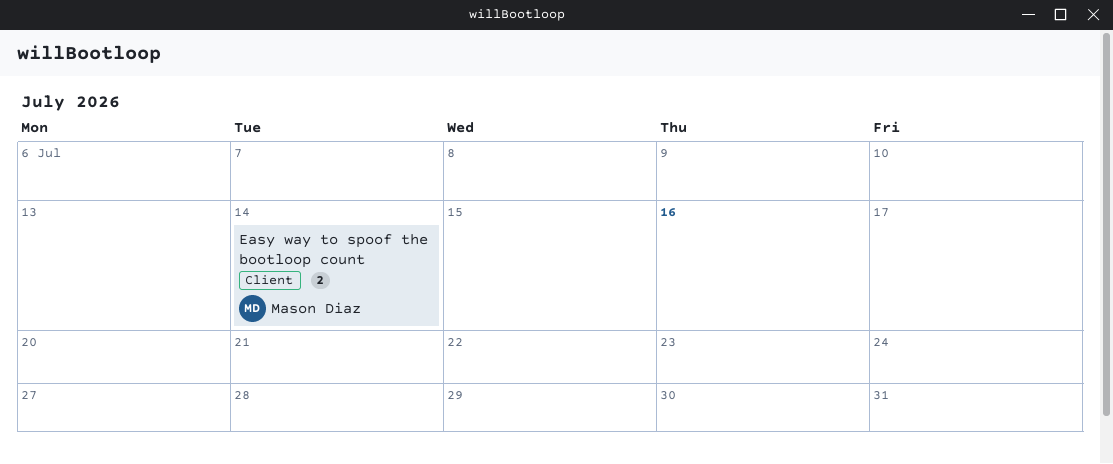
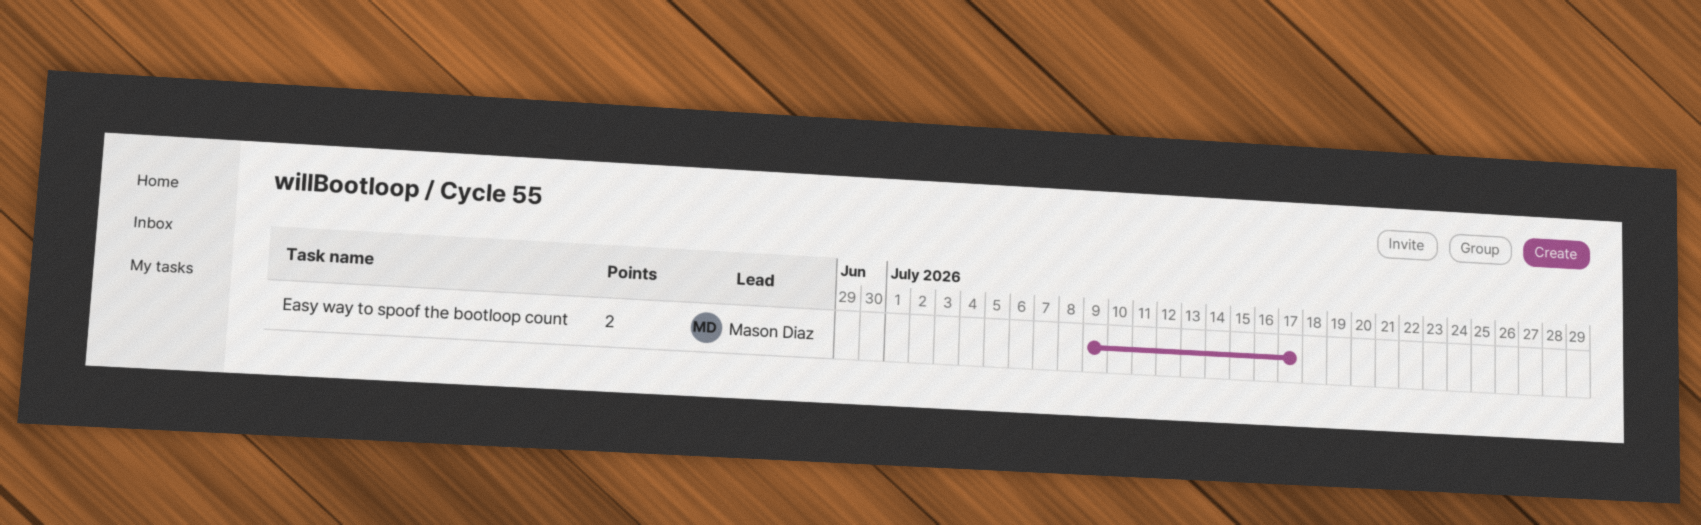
Easy way to spoof the bootloop count, due: Jul 14 -> Jul 17

